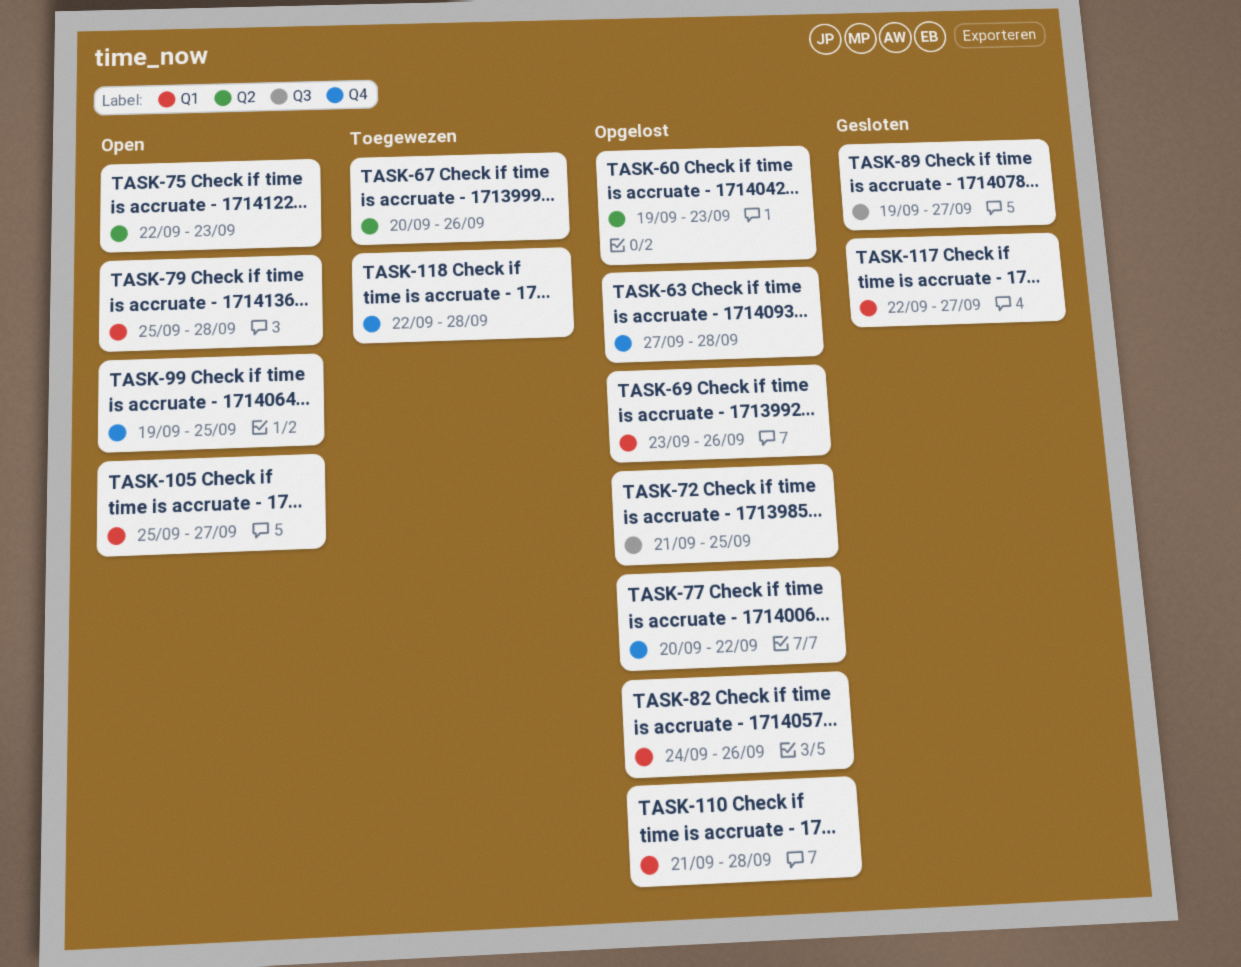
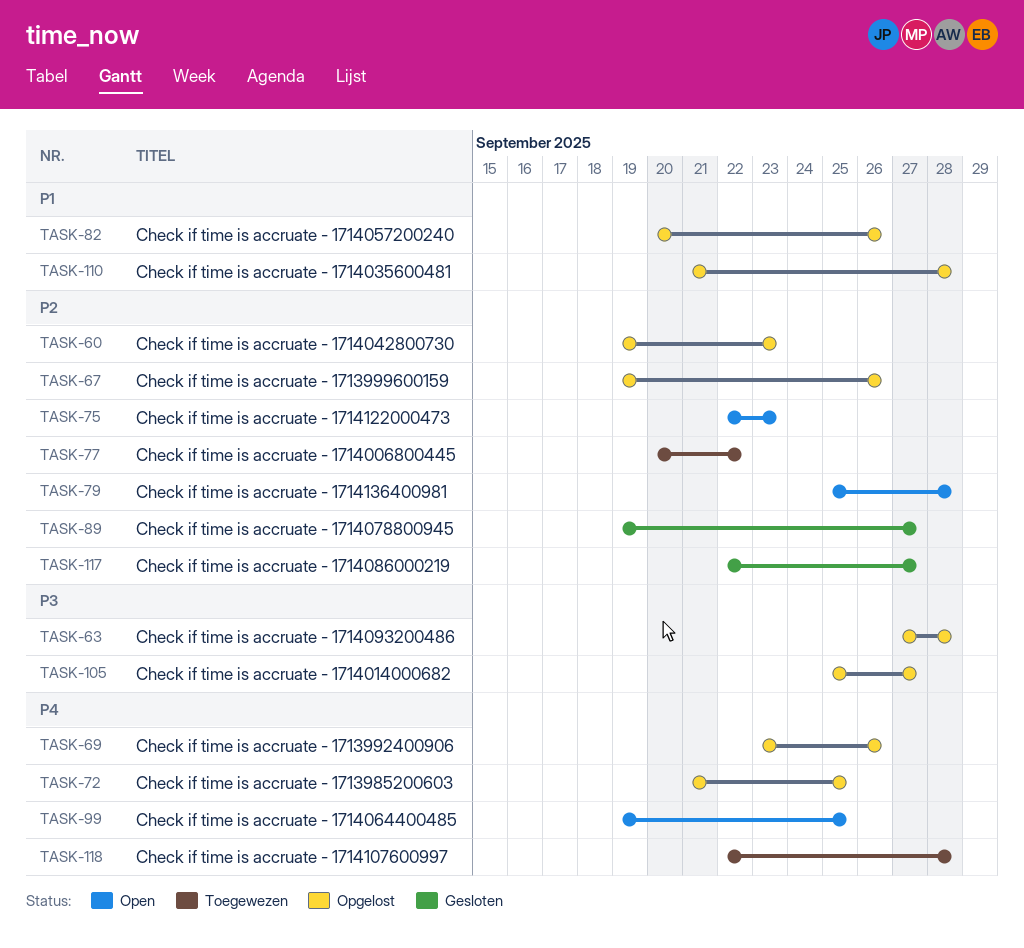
TASK-67, status: Toegewezen -> Opgelost
TASK-67, start: Sep 20 -> Sep 19
TASK-77, status: Opgelost -> Toegewezen
TASK-82, start: Sep 24 -> Sep 20
TASK-105, status: Open -> Opgelost

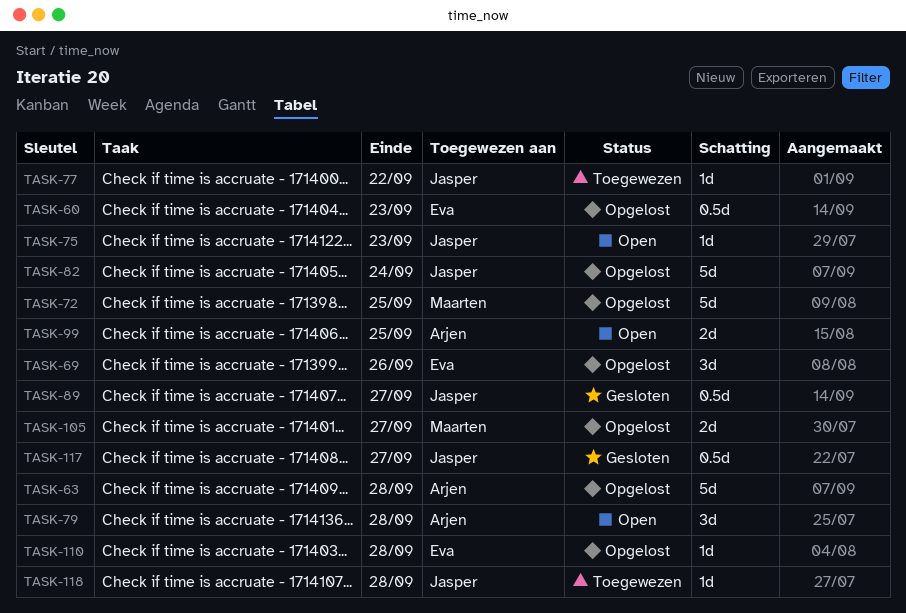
TASK-67: present -> none
TASK-82, due: Sep 26 -> Sep 24

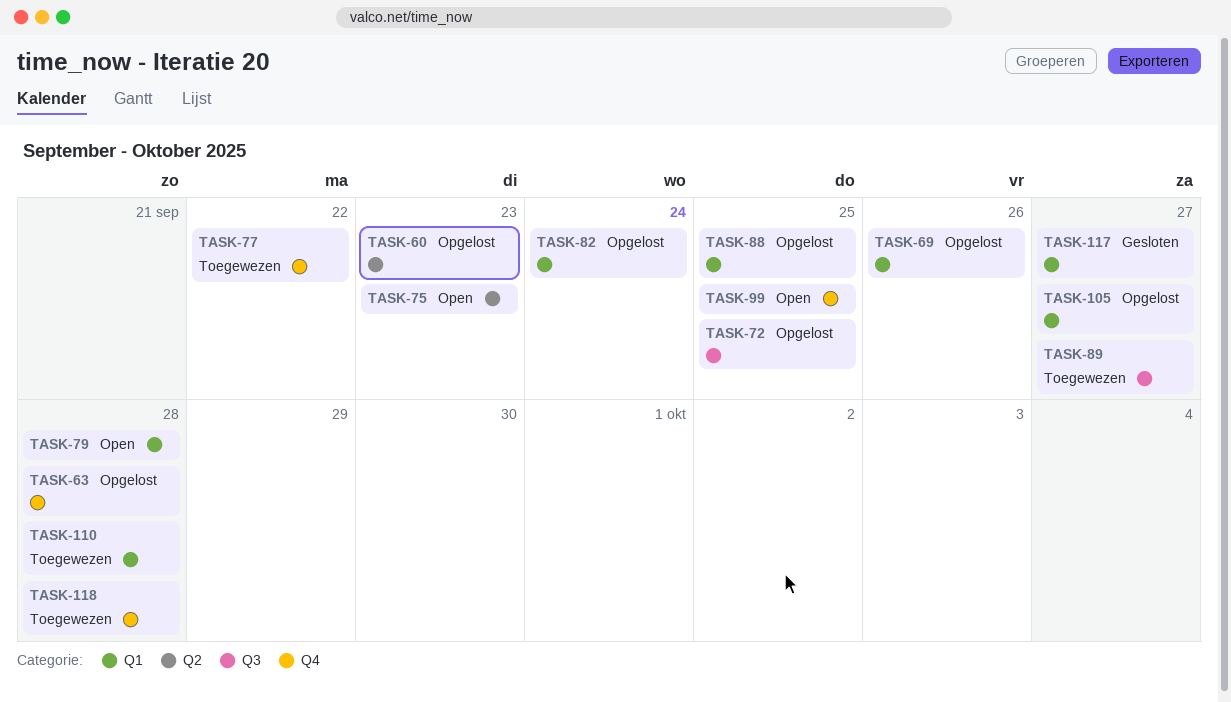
TASK-88: none -> present
TASK-89, status: Gesloten -> Toegewezen
TASK-110, status: Opgelost -> Toegewezen

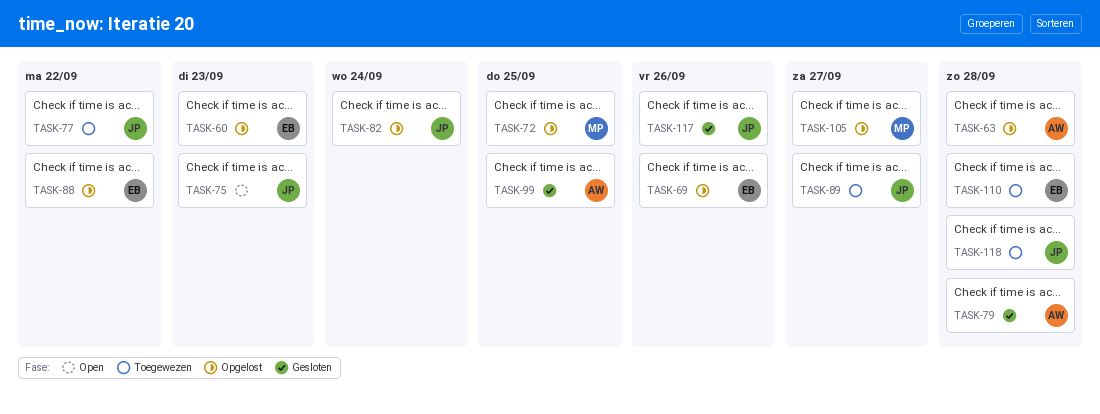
TASK-79, status: Open -> Gesloten
TASK-88, due: Sep 25 -> Sep 22
TASK-99, status: Open -> Gesloten
TASK-117, due: Sep 27 -> Sep 26

